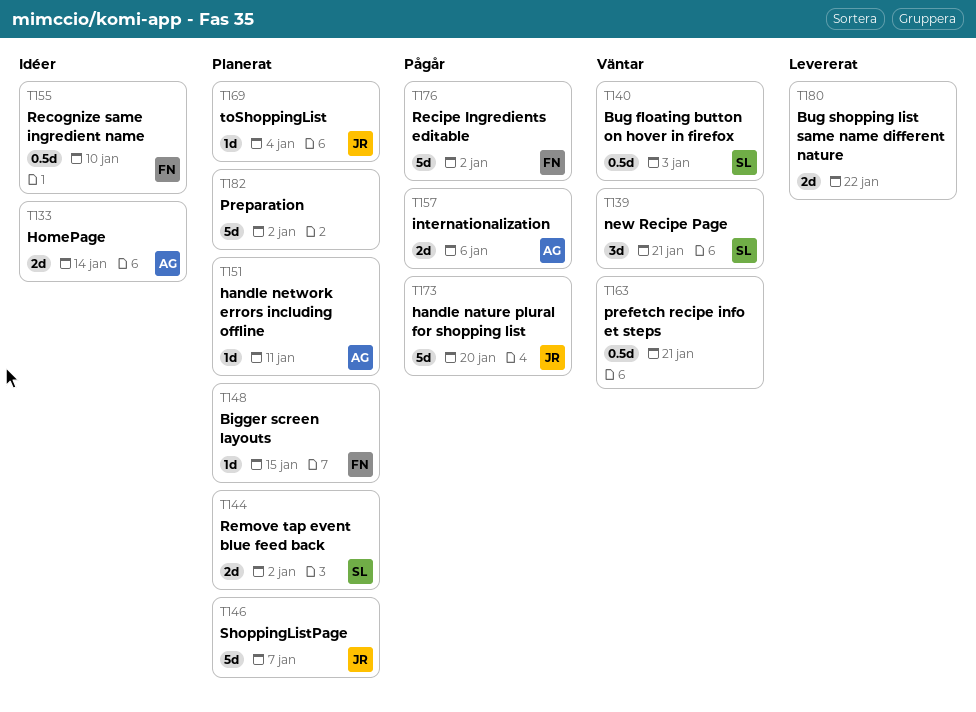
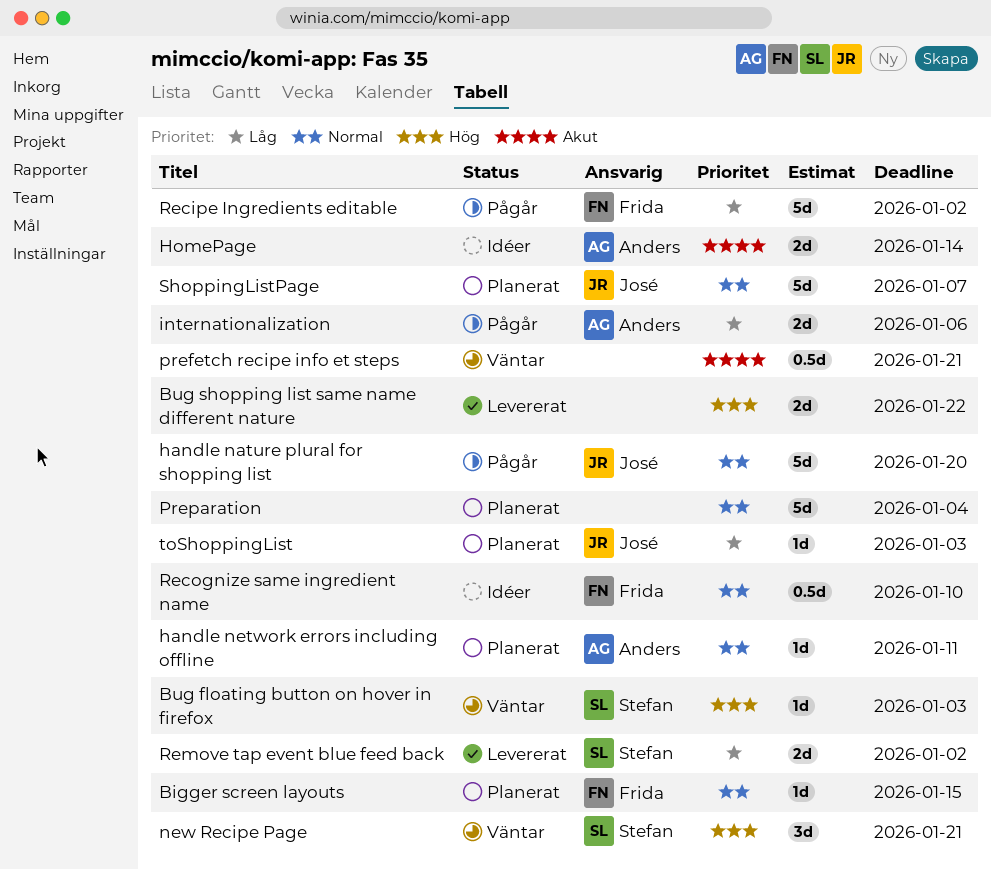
Bug floating button on hover in firefox, estimate: 0.5d -> 1d
Preparation, due: Jan 2 -> Jan 4
Remove tap event blue feed back, status: Planerat -> Levererat
toShoppingList, due: Jan 4 -> Jan 3

